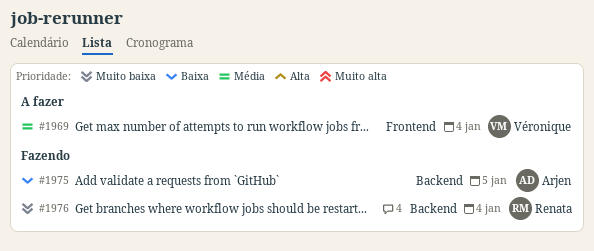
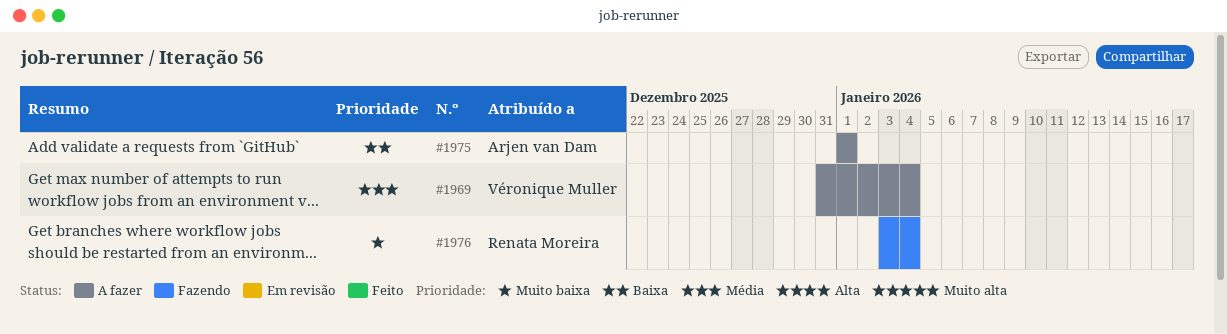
#1975, status: Fazendo -> A fazer
#1975, due: Jan 5 -> Jan 1

